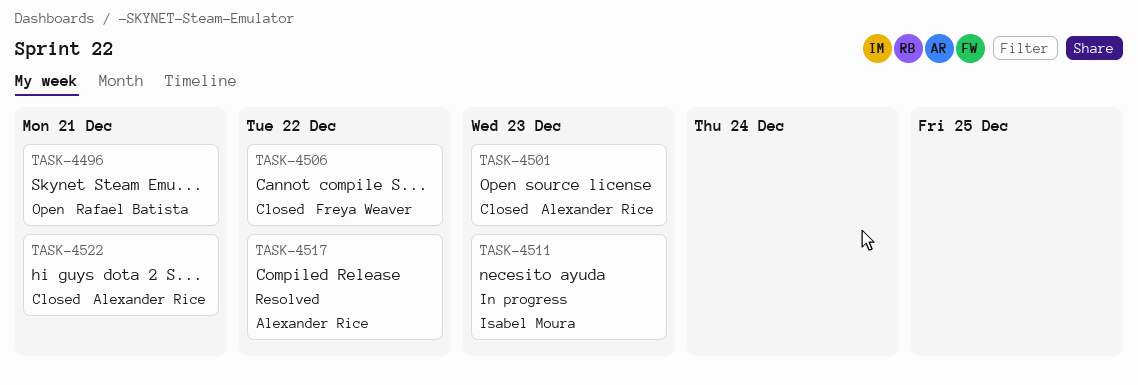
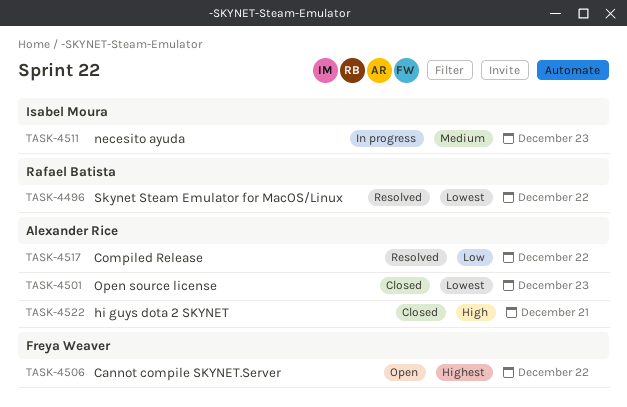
TASK-4496, status: Open -> Resolved
TASK-4496, due: Dec 21 -> Dec 22
TASK-4506, status: Closed -> Open

